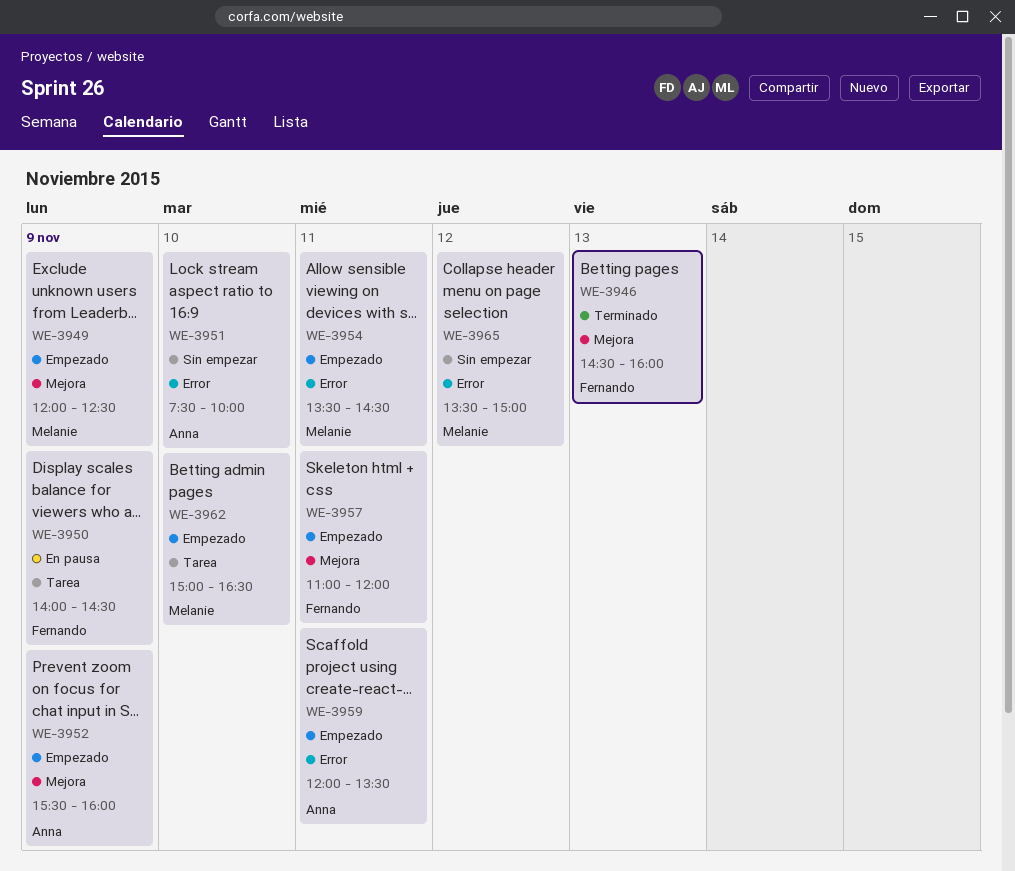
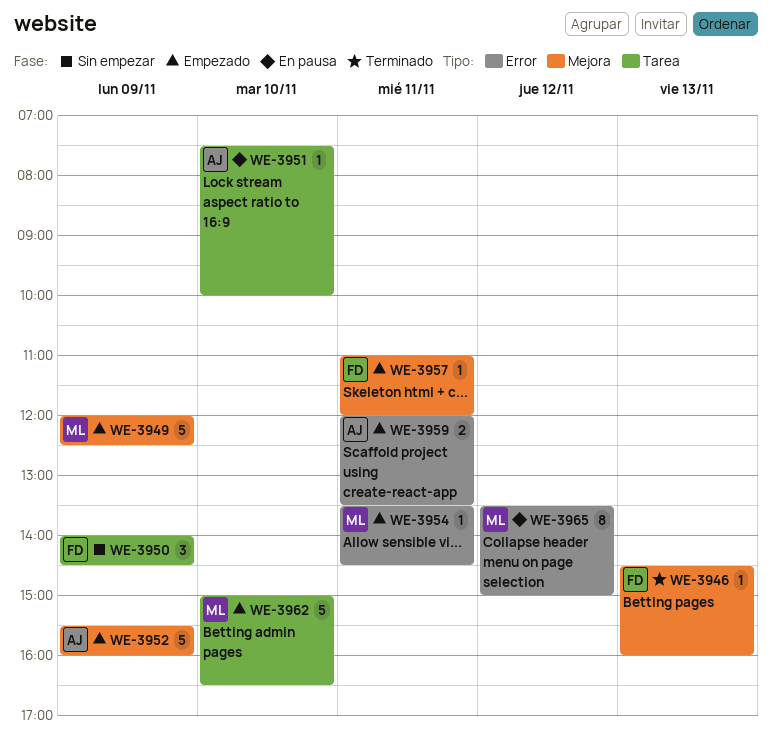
WE-3950, status: En pausa -> Sin empezar
WE-3951, status: Sin empezar -> En pausa
WE-3951, label: Error -> Tarea
WE-3965, status: Sin empezar -> En pausa

